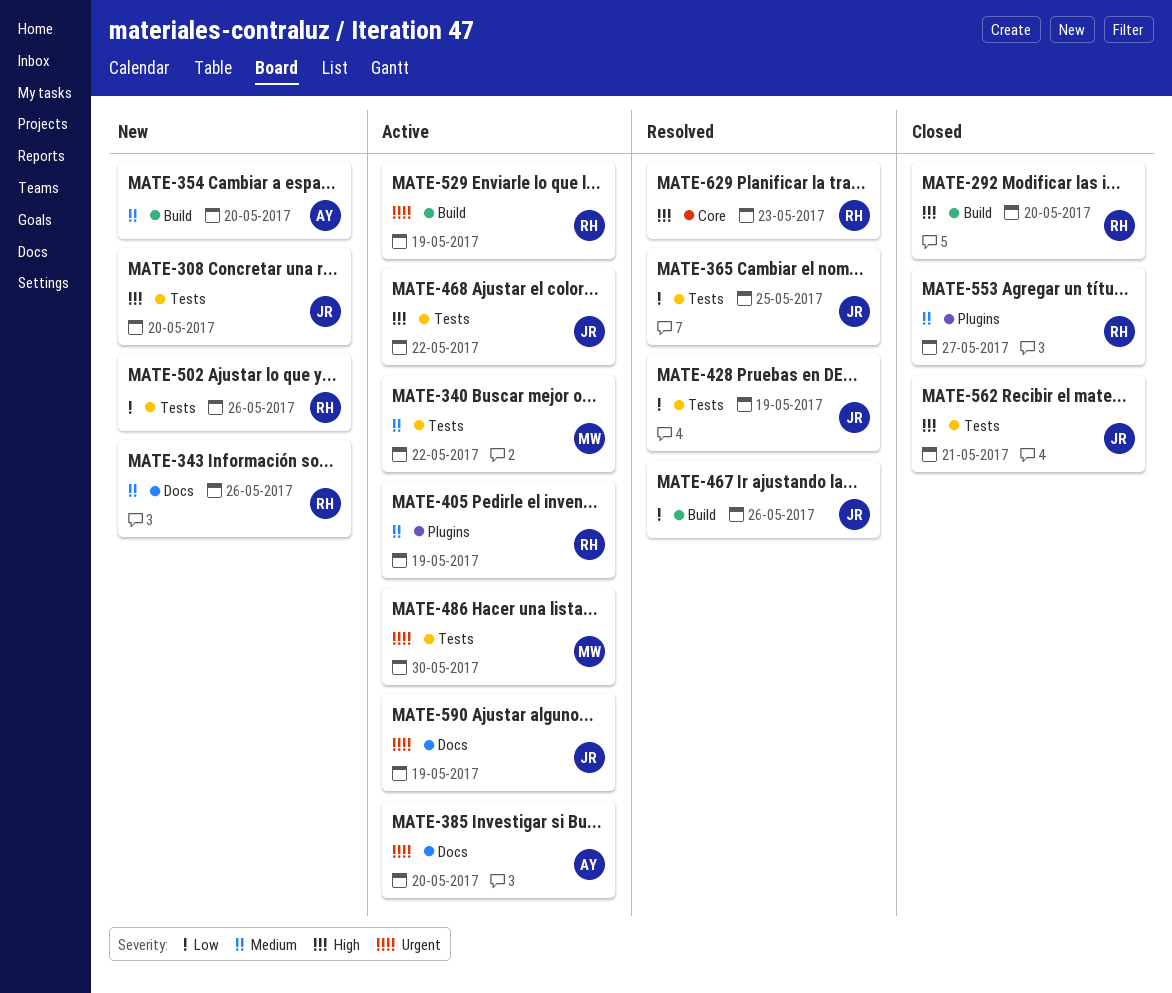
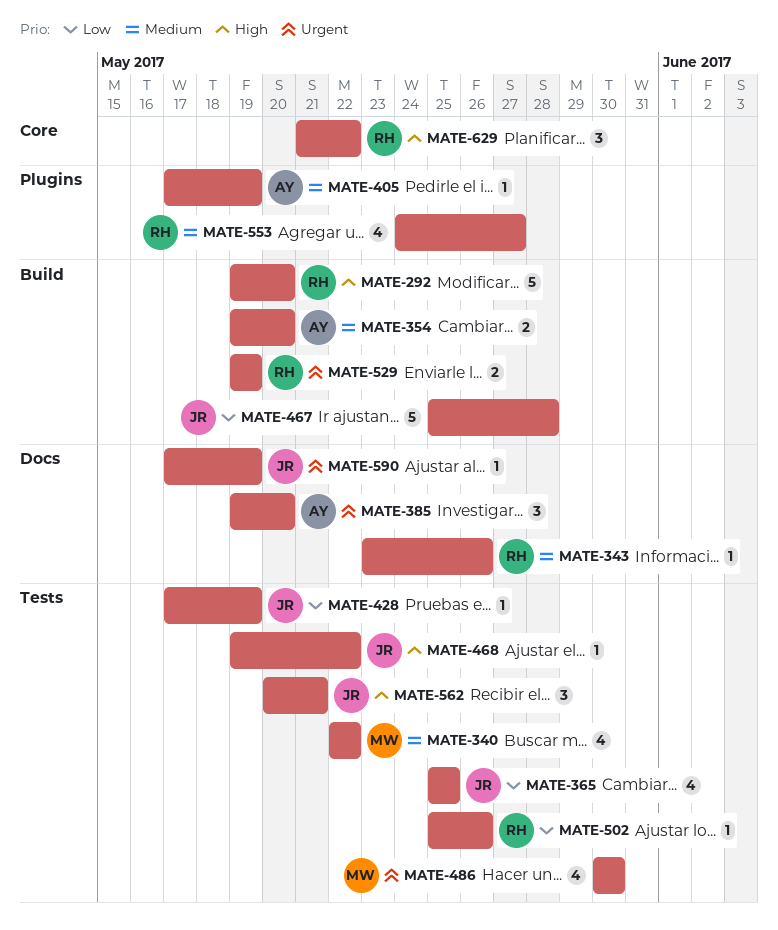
MATE-308: present -> none
MATE-405, owner: RH -> AY
MATE-467, due: May 26 -> May 28
MATE-629, due: May 23 -> May 22

